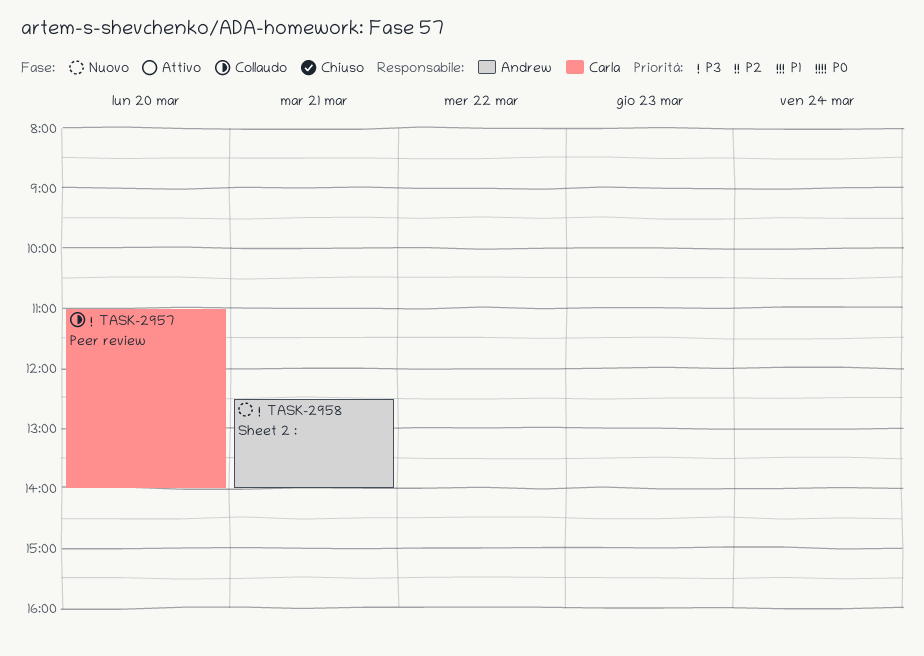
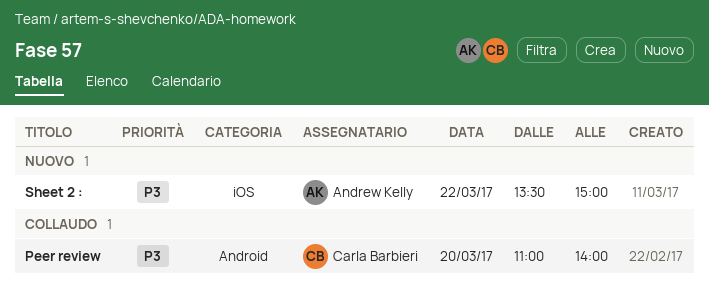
Sheet 2 :, day: Mar 21 -> Mar 22
Sheet 2 :, begins: 12:30 -> 13:30
Sheet 2 :, ends: 14:00 -> 15:00

